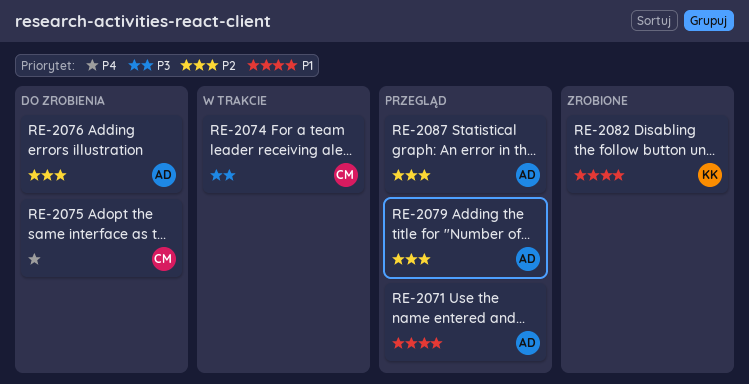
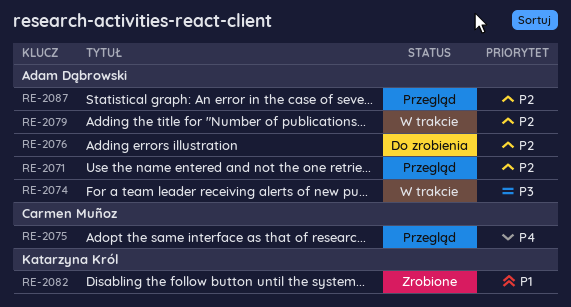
RE-2071, priority: P1 -> P2
RE-2074, owner: Carmen Muñoz -> Adam Dąbrowski
RE-2075, status: Do zrobienia -> Przegląd
RE-2079, status: Przegląd -> W trakcie

